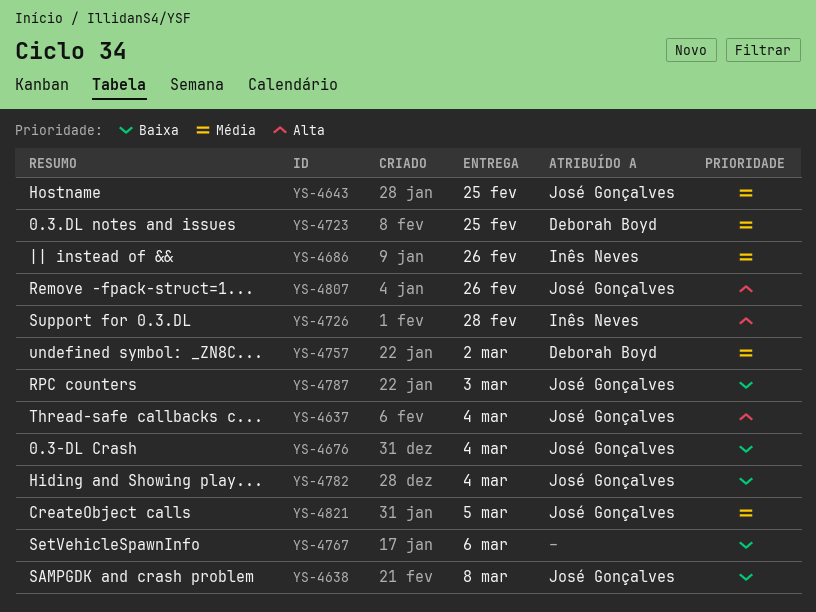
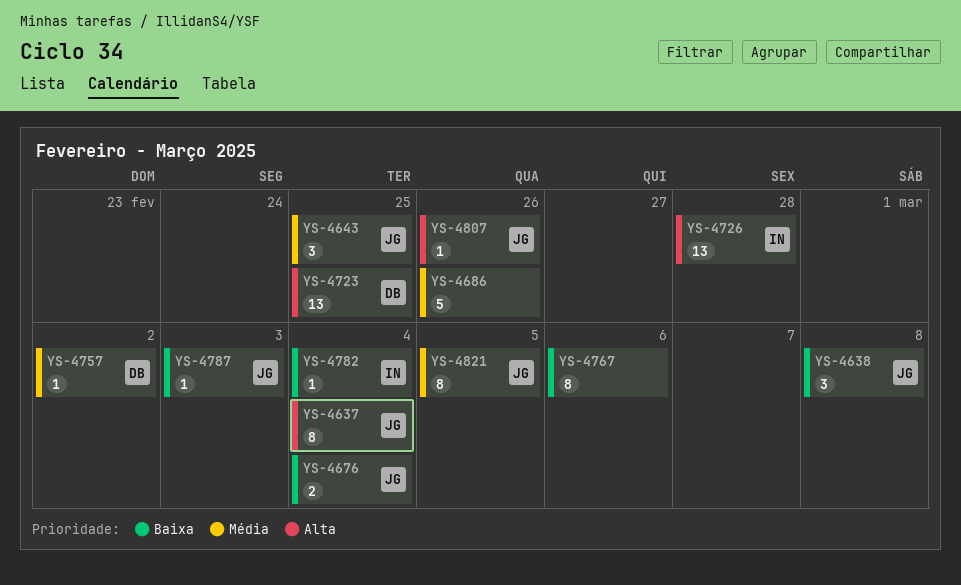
YS-4686, owner: Inês Neves -> none
YS-4723, priority: Média -> Alta
YS-4782, owner: José Gonçalves -> Inês Neves

